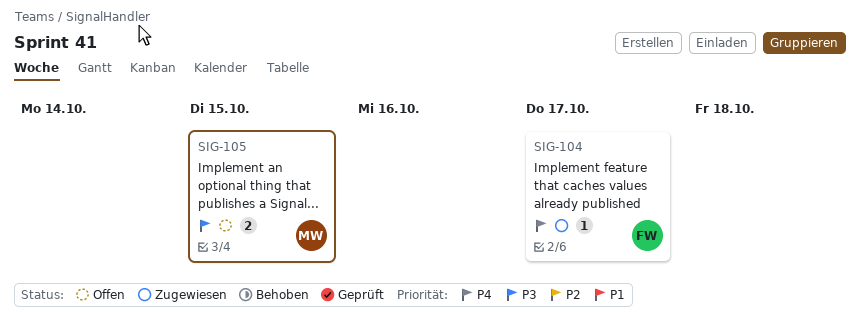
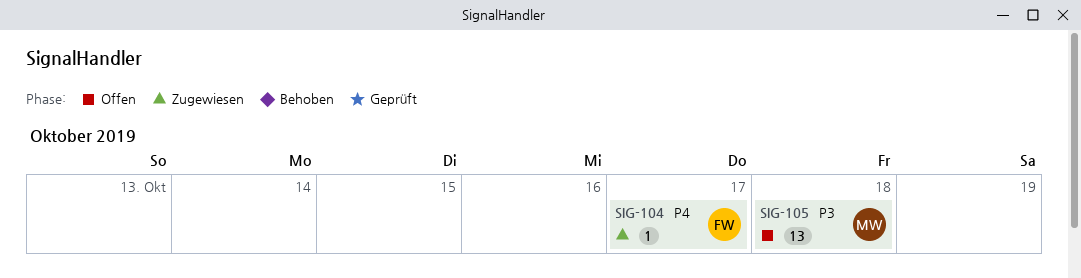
SIG-105, estimate: 2 -> 13
SIG-105, due: Oct 15 -> Oct 18

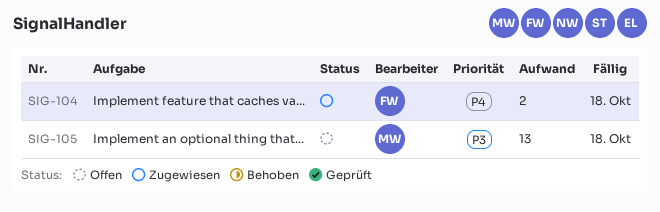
SIG-104, estimate: 1 -> 2
SIG-104, due: Oct 17 -> Oct 18

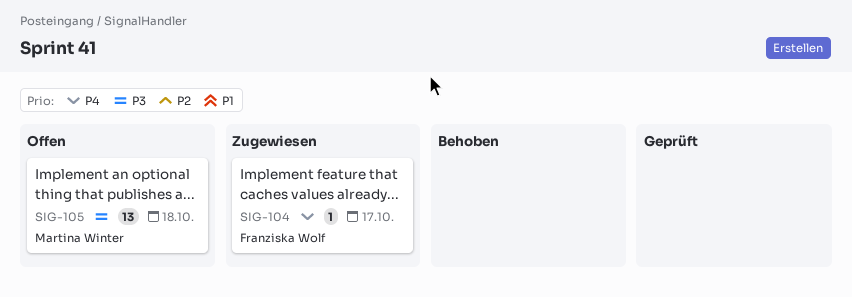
SIG-104, estimate: 2 -> 1
SIG-104, due: Oct 18 -> Oct 17

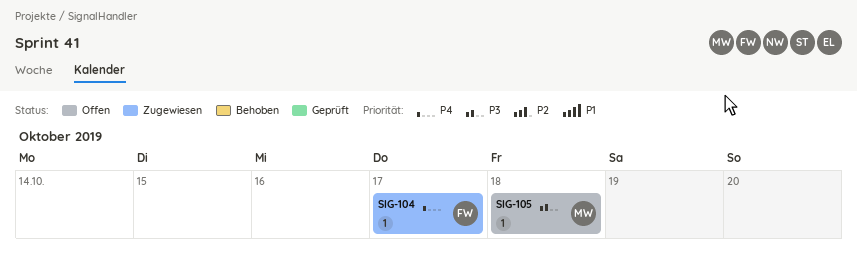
SIG-105, estimate: 13 -> 1

